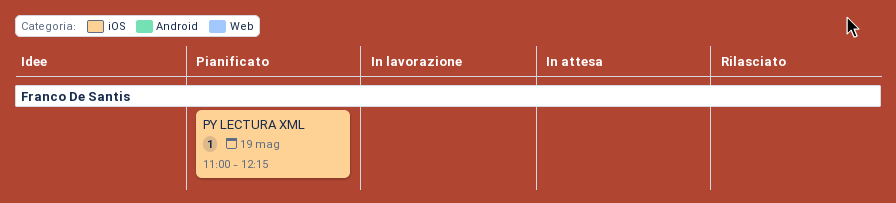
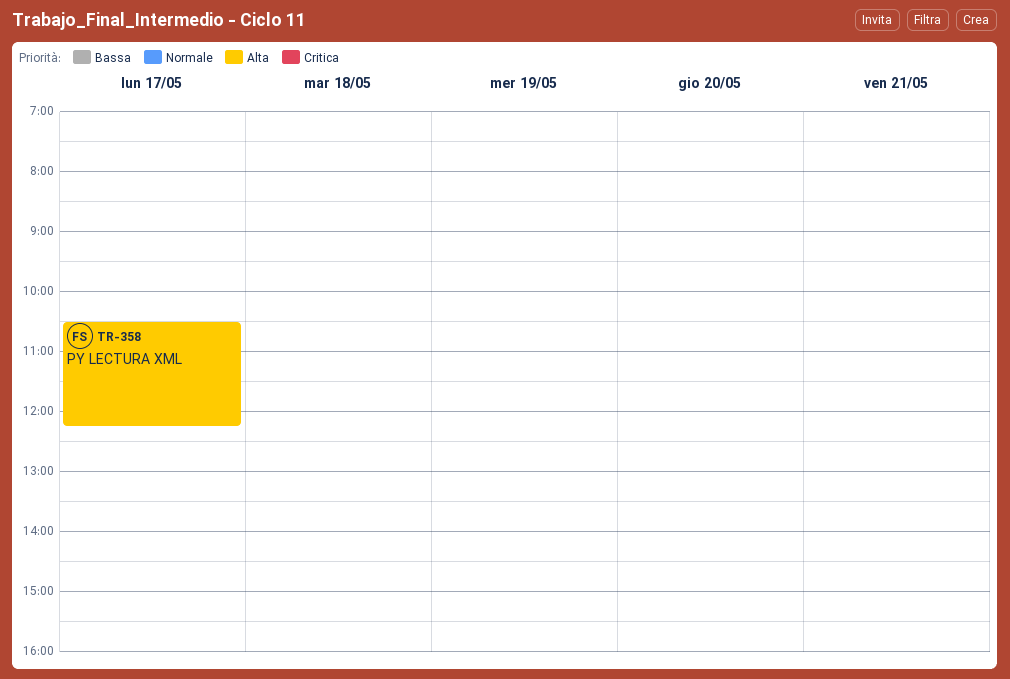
PY LECTURA XML, day: May 19 -> May 17
PY LECTURA XML, begins: 11:00 -> 10:30

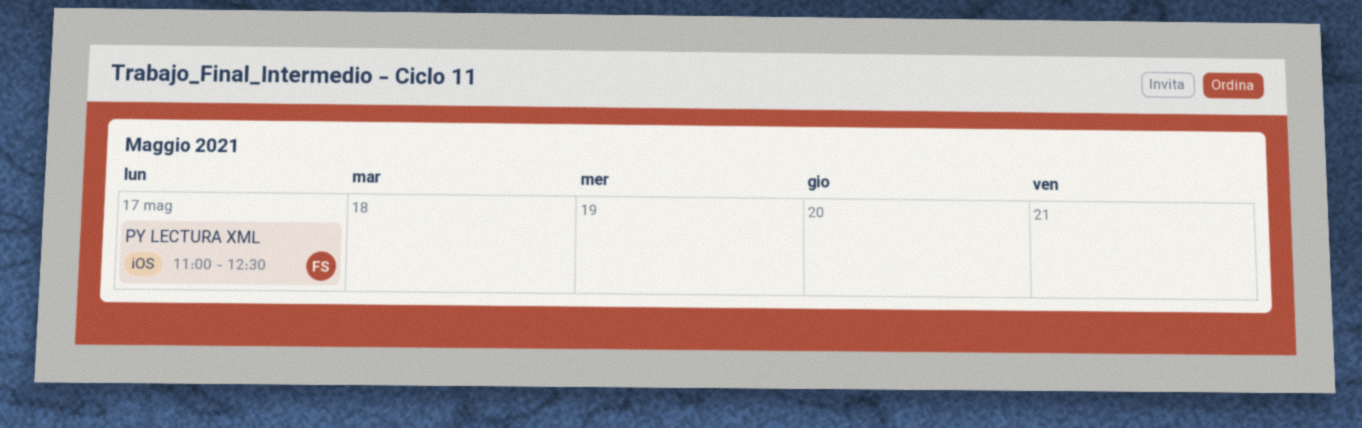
PY LECTURA XML, begins: 10:30 -> 11:00
PY LECTURA XML, ends: 12:15 -> 12:30

